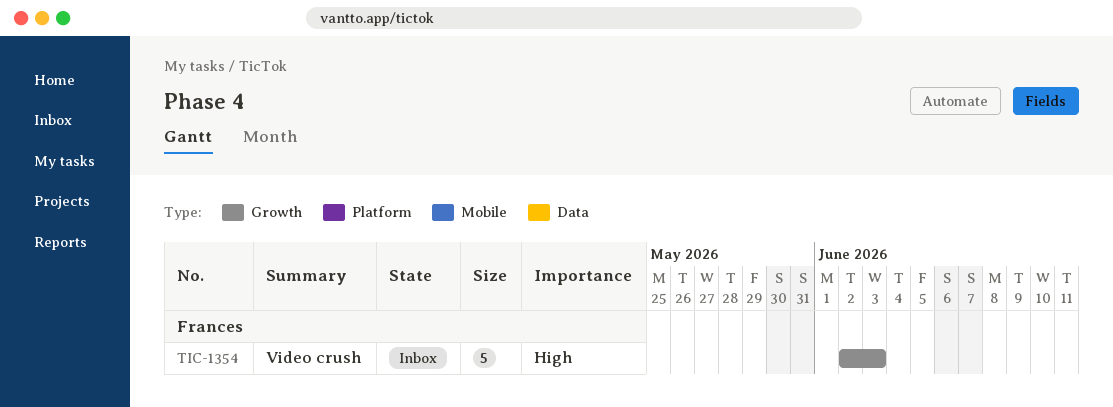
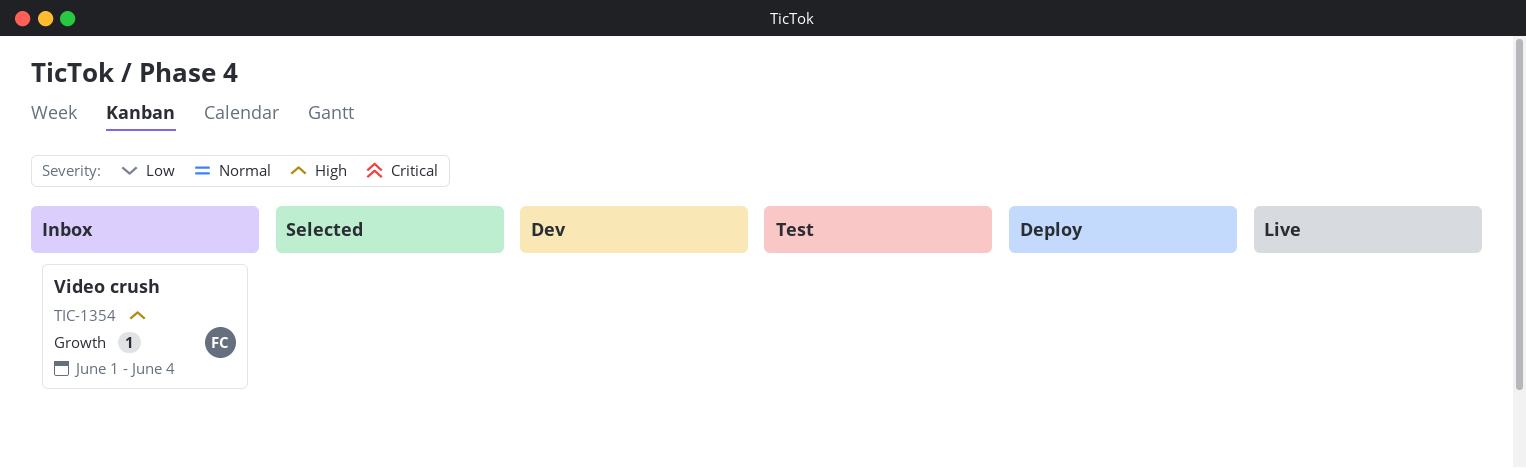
TIC-1354, estimate: 5 -> 1
TIC-1354, start: Jun 2 -> Jun 1
TIC-1354, due: Jun 3 -> Jun 4

